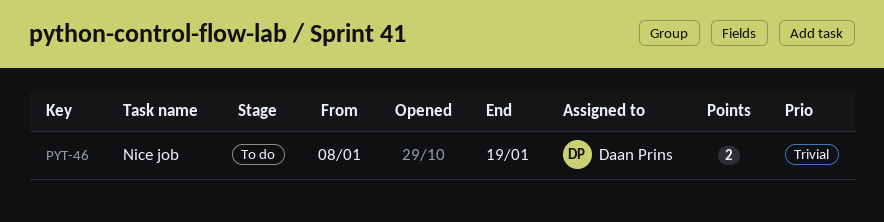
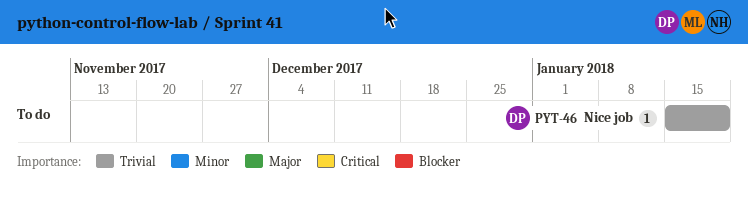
PYT-46, estimate: 2 -> 1
PYT-46, start: Jan 8 -> Jan 15

